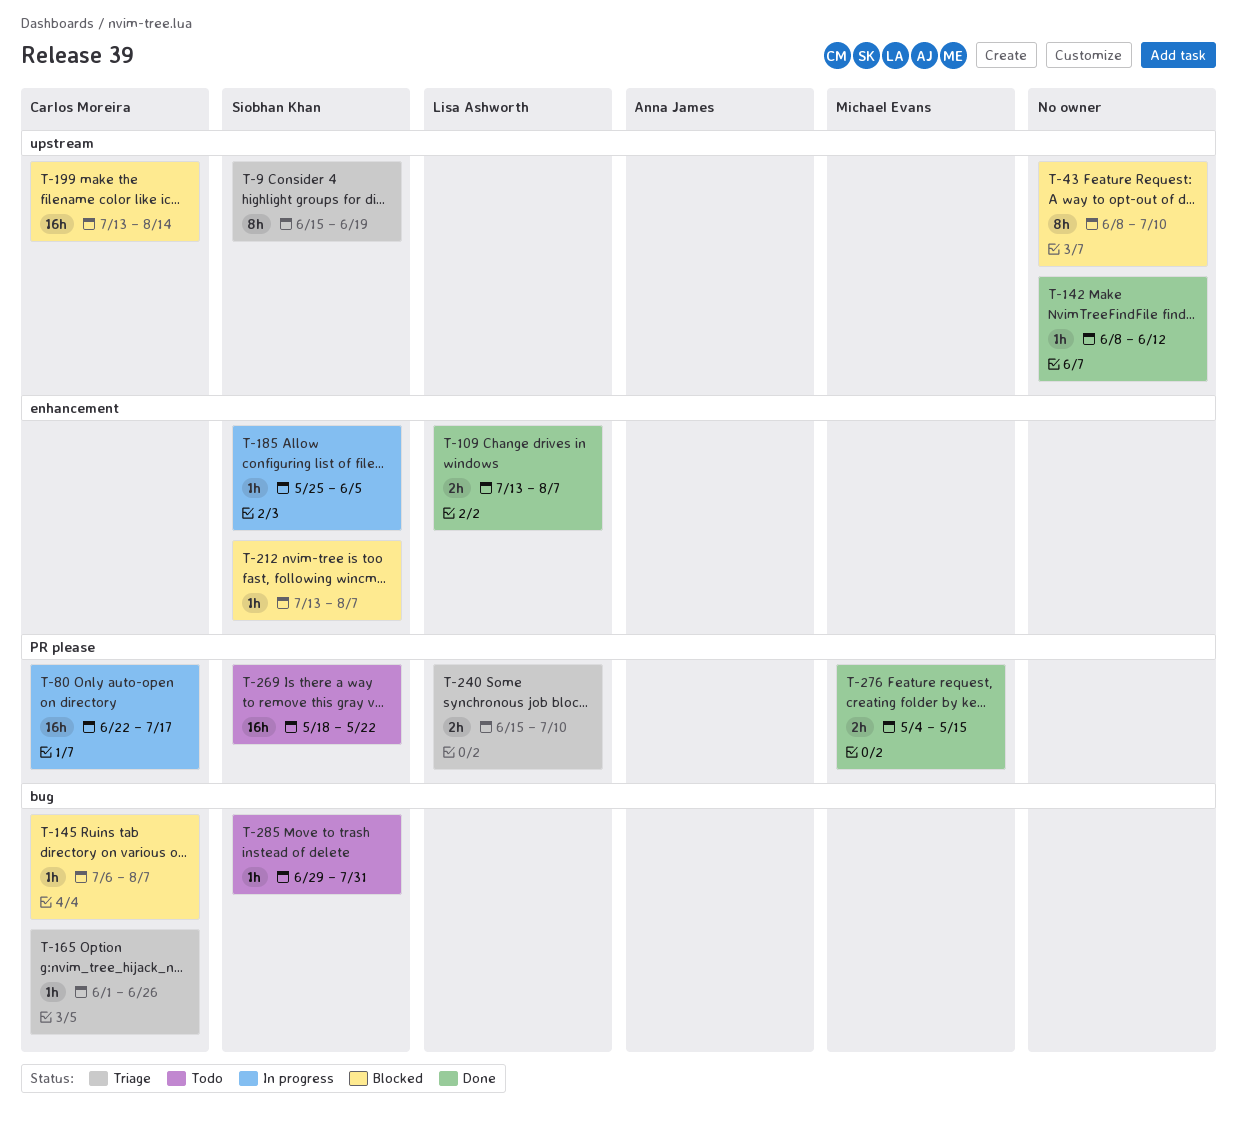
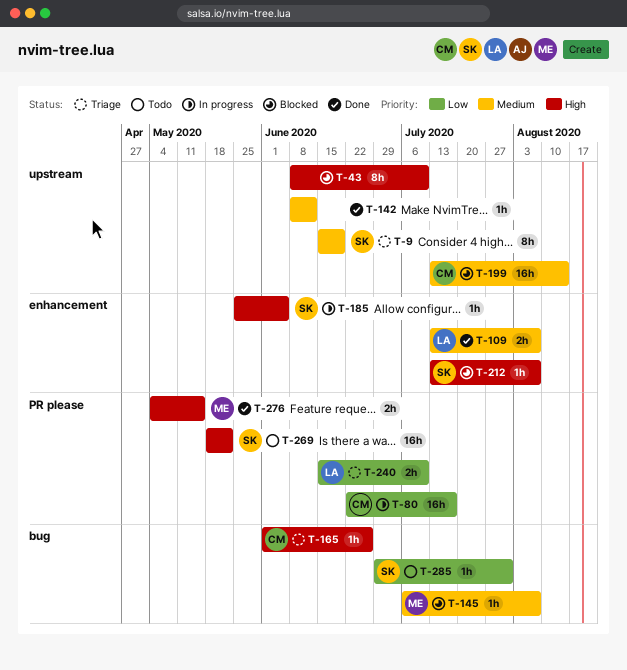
T-145, owner: Carlos Moreira -> Michael Evans

